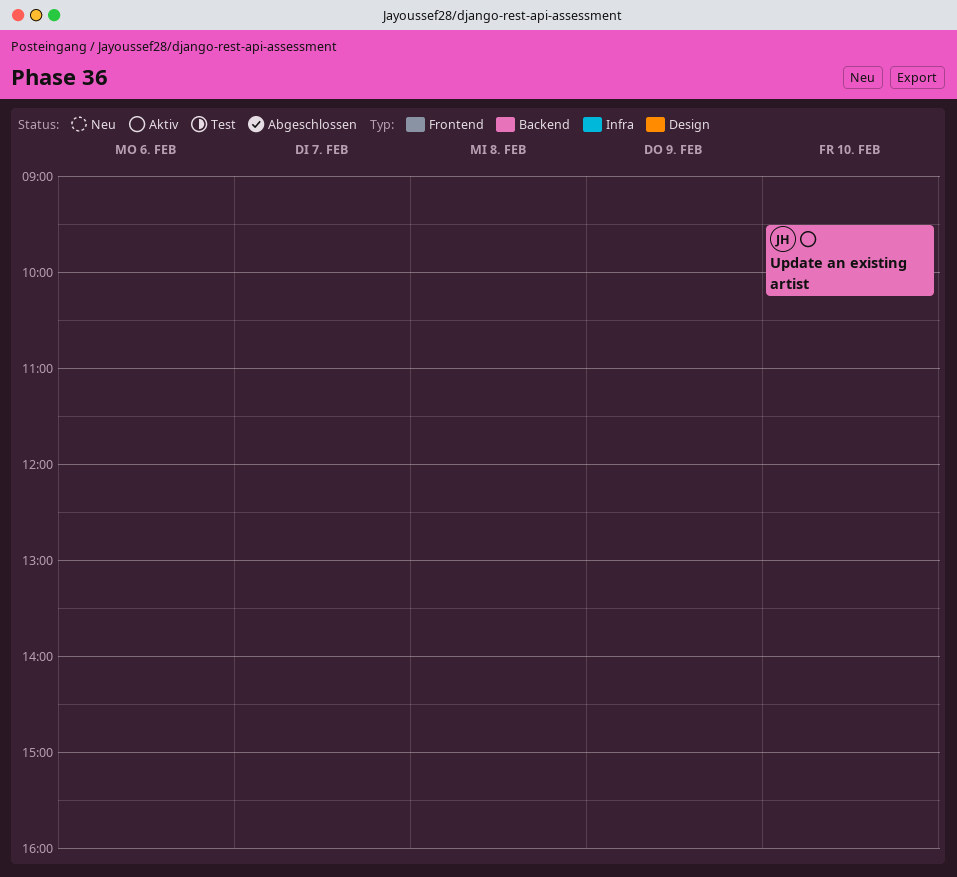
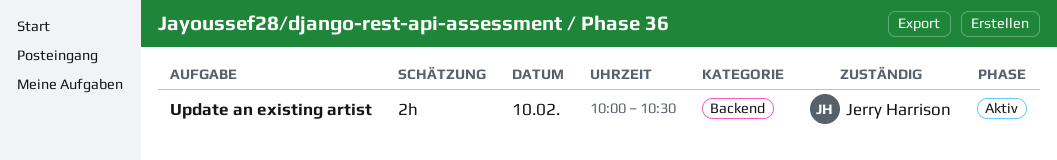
Update an existing artist, begins: 09:30 -> 10:00
Update an existing artist, ends: 10:15 -> 10:30

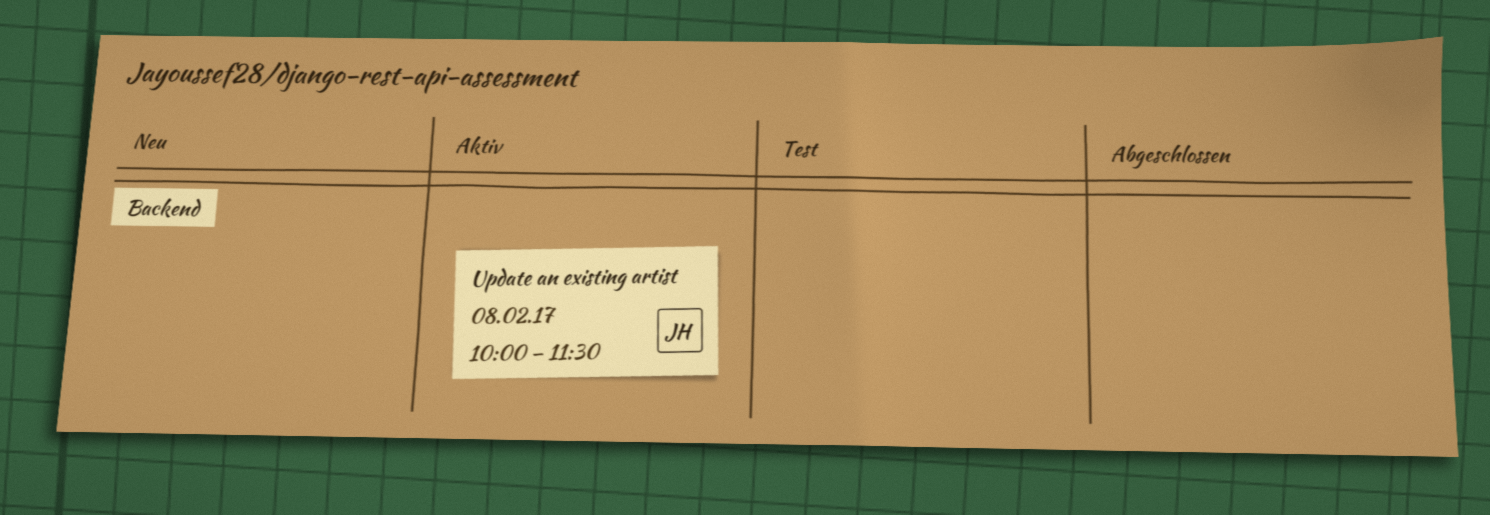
Update an existing artist, day: Feb 10 -> Feb 8
Update an existing artist, ends: 10:30 -> 11:30

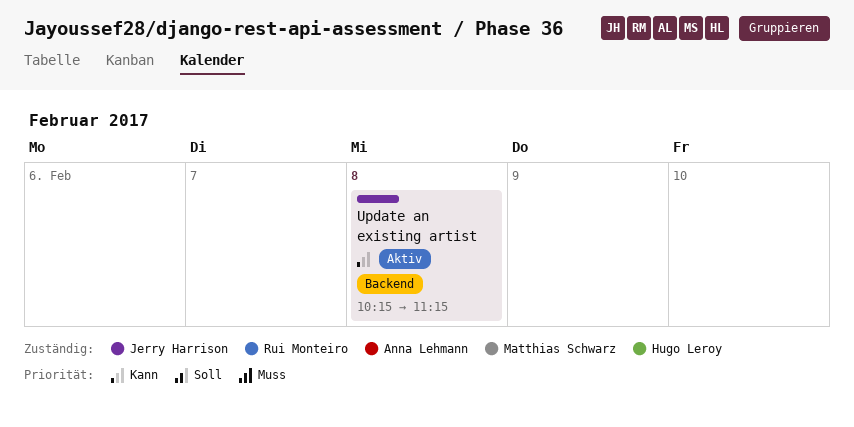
Update an existing artist, begins: 10:00 -> 10:15
Update an existing artist, ends: 11:30 -> 11:15

